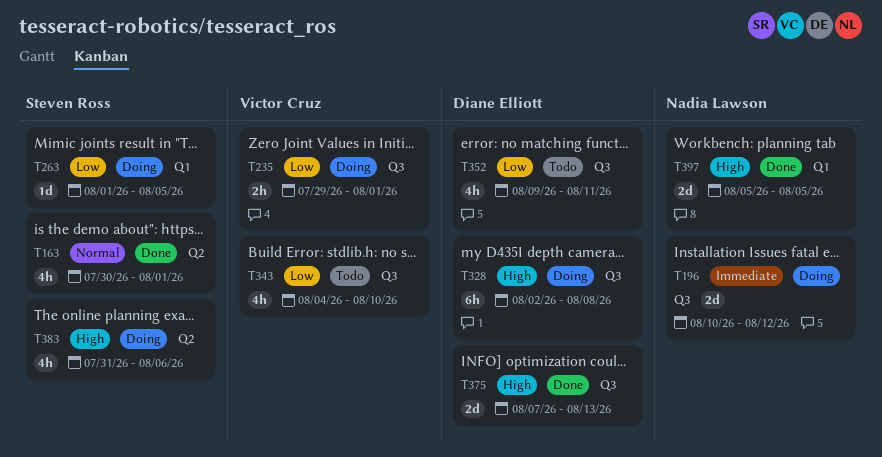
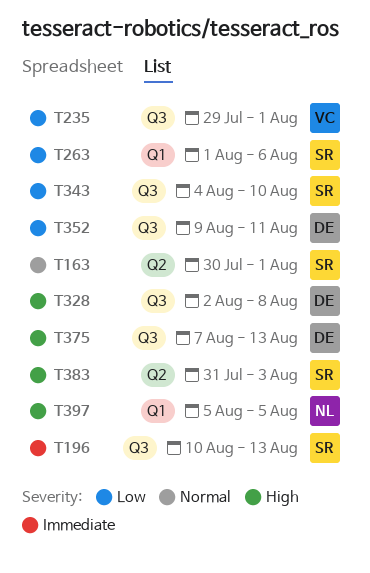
T196, owner: Nadia Lawson -> Steven Ross
T196, due: Aug 12 -> Aug 13
T263, due: Aug 5 -> Aug 6
T343, owner: Victor Cruz -> Steven Ross
T383, due: Aug 6 -> Aug 3

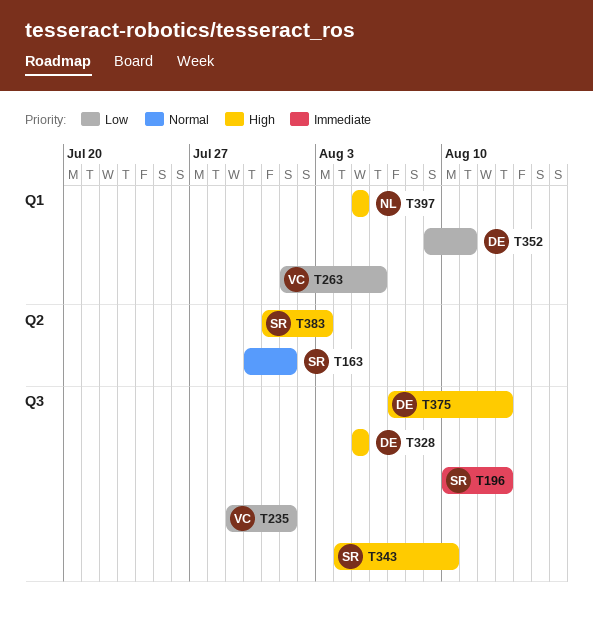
T263, owner: SR -> VC
T328, start: Aug 2 -> Aug 5
T328, due: Aug 8 -> Aug 5
T343, priority: Low -> High
T352, label: Q3 -> Q1

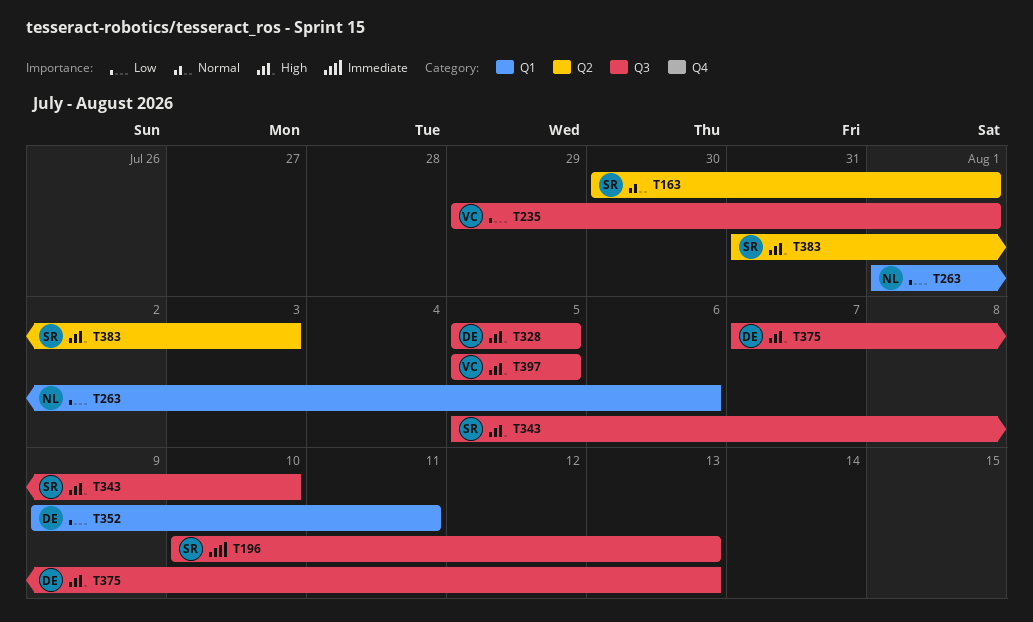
T263, owner: VC -> NL
T343, start: Aug 4 -> Aug 5
T397, owner: NL -> VC
T397, label: Q1 -> Q3

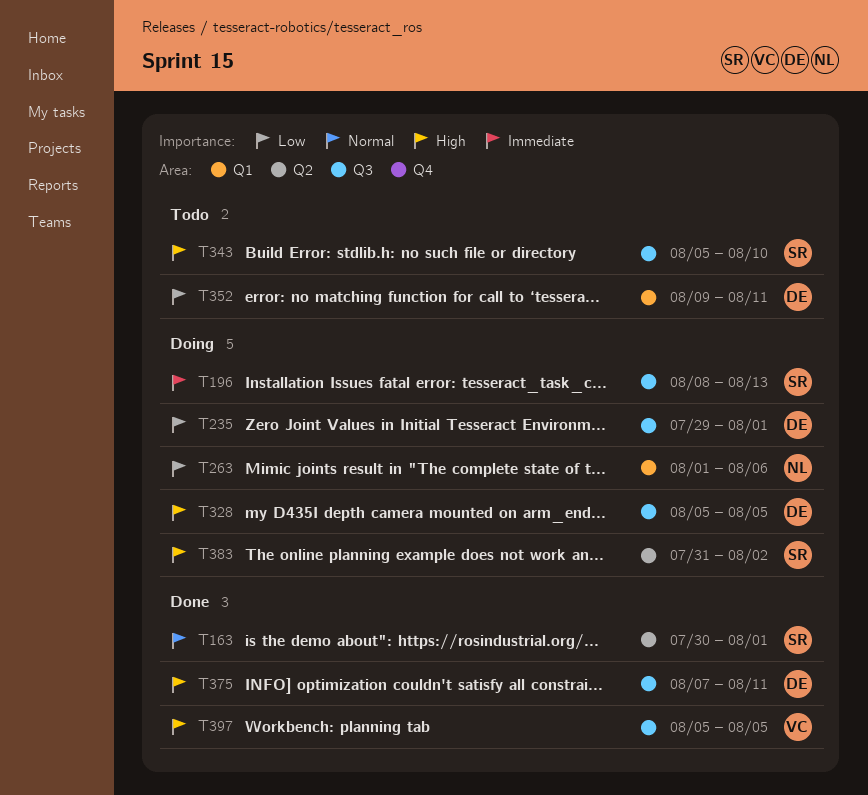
T196, start: Aug 10 -> Aug 8
T235, owner: VC -> DE
T375, due: Aug 13 -> Aug 11
T383, due: Aug 3 -> Aug 2

